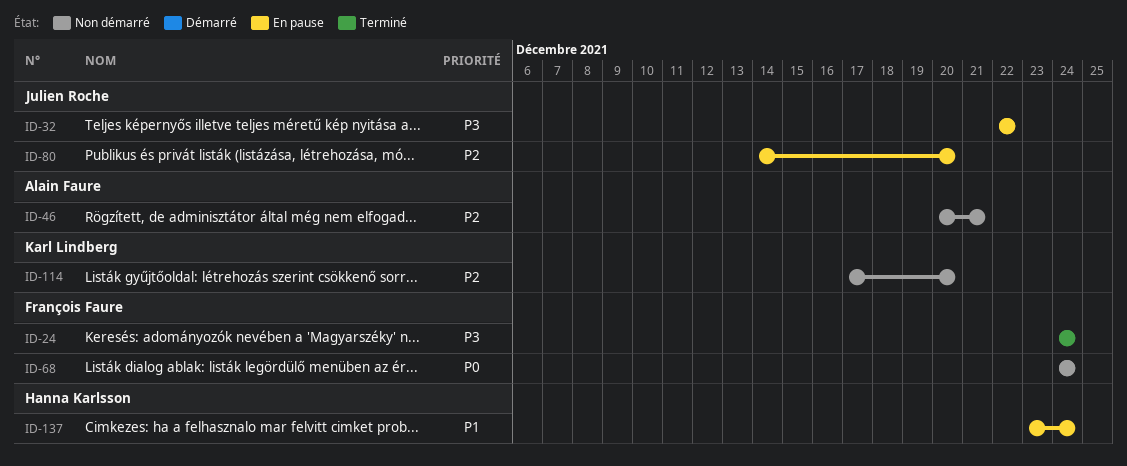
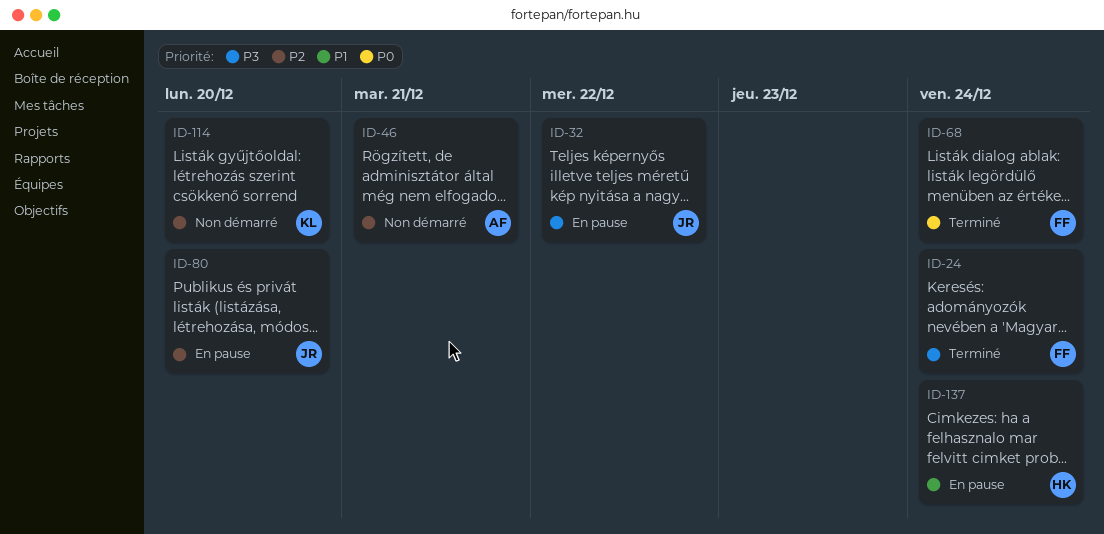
ID-68, status: Non démarré -> Terminé

